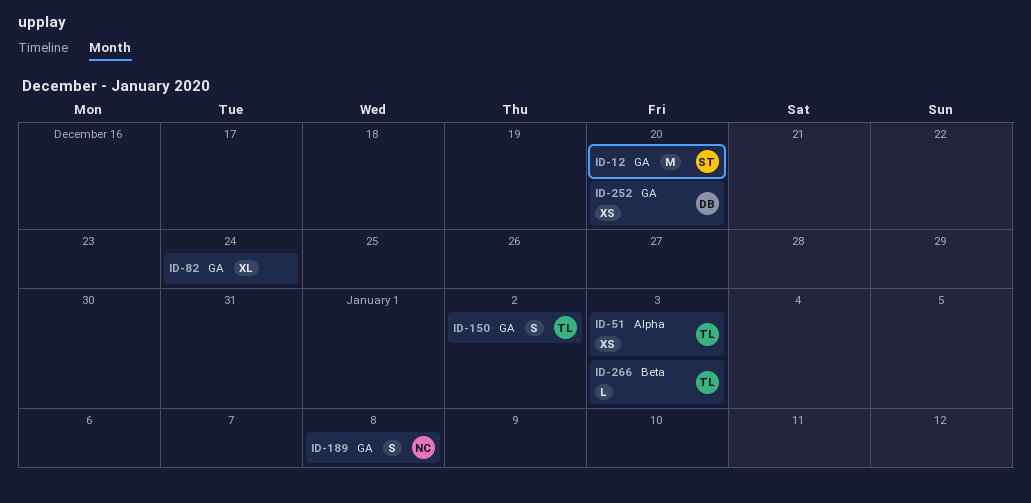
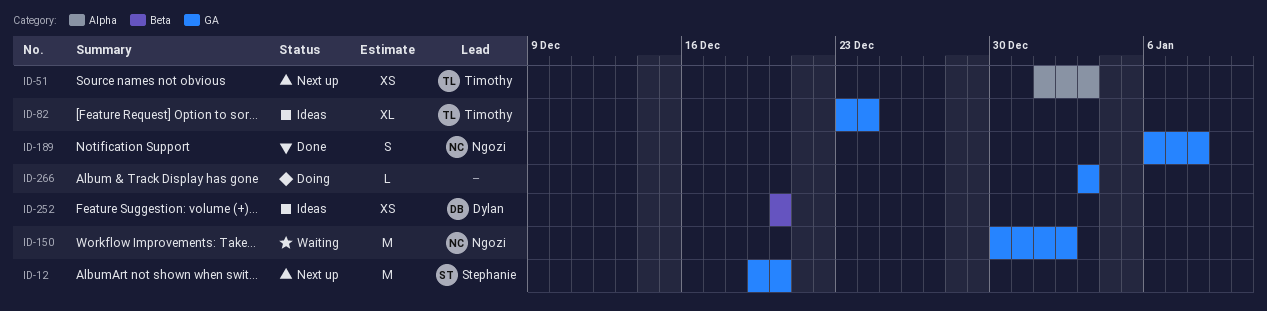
ID-82, owner: none -> Timothy
ID-150, owner: Timothy -> Ngozi
ID-150, estimate: S -> M
ID-252, label: GA -> Beta
ID-266, owner: Timothy -> none
ID-266, label: Beta -> GA

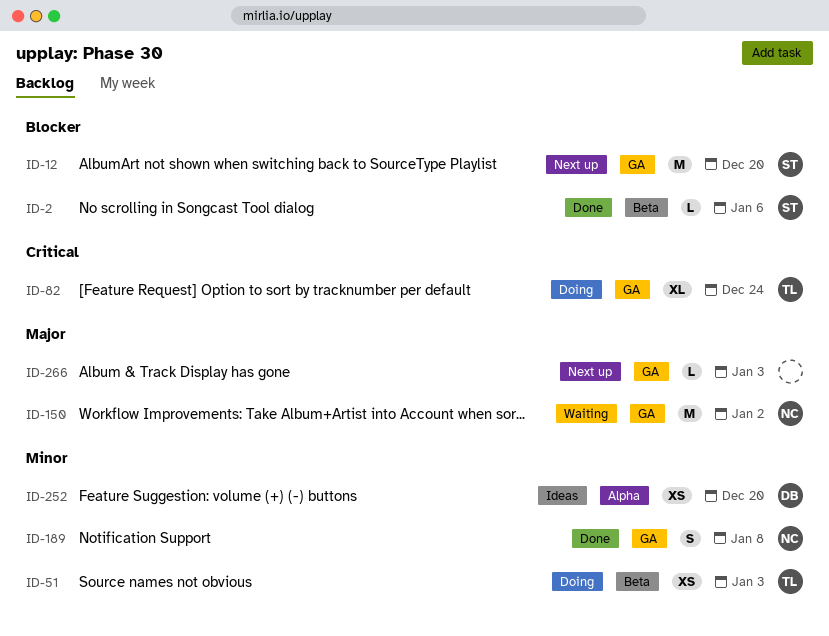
ID-2: none -> present
ID-51, status: Next up -> Doing
ID-51, label: Alpha -> Beta
ID-82, status: Ideas -> Doing
ID-252, label: Beta -> Alpha
ID-266, status: Doing -> Next up

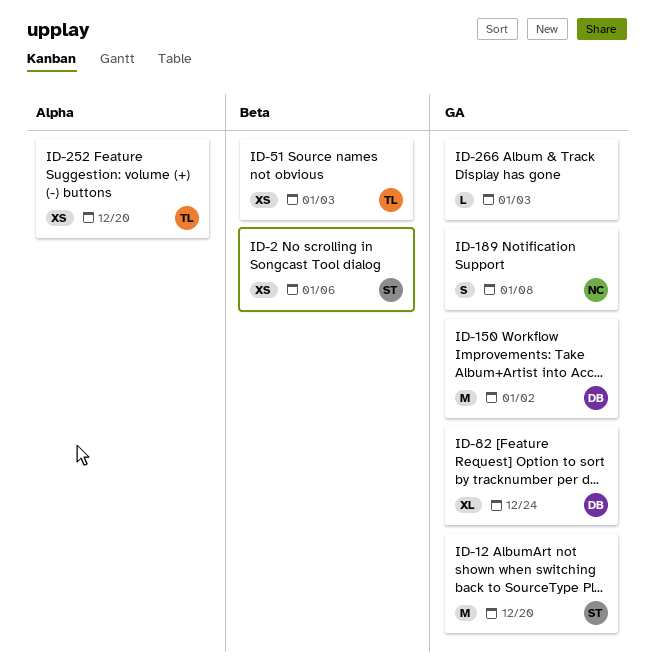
ID-2, estimate: L -> XS
ID-82, owner: TL -> DB
ID-150, owner: NC -> DB
ID-252, owner: DB -> TL

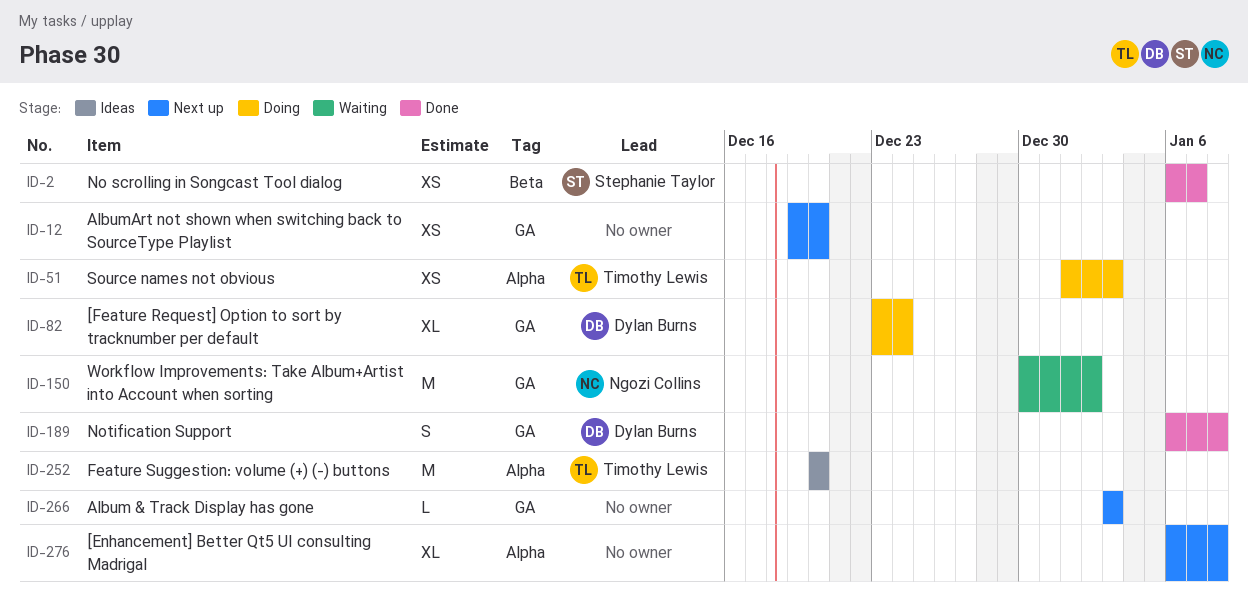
ID-2, due: Jan 6 -> Jan 7
ID-12, owner: Stephanie Taylor -> none
ID-12, estimate: M -> XS
ID-51, label: Beta -> Alpha
ID-150, owner: Dylan Burns -> Ngozi Collins
ID-189, owner: Ngozi Collins -> Dylan Burns
ID-252, estimate: XS -> M
ID-276: none -> present

